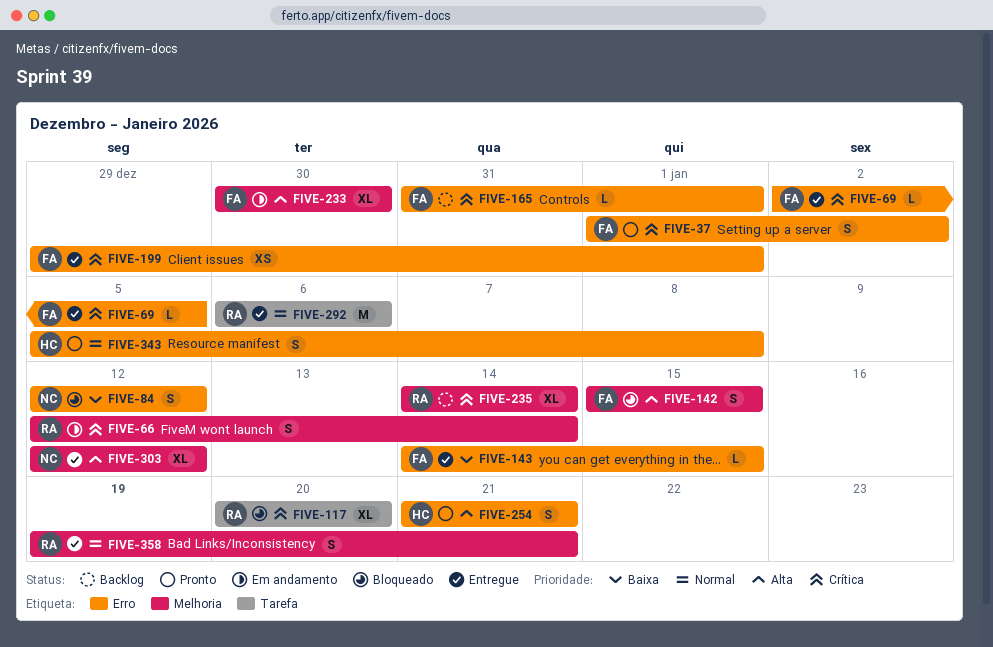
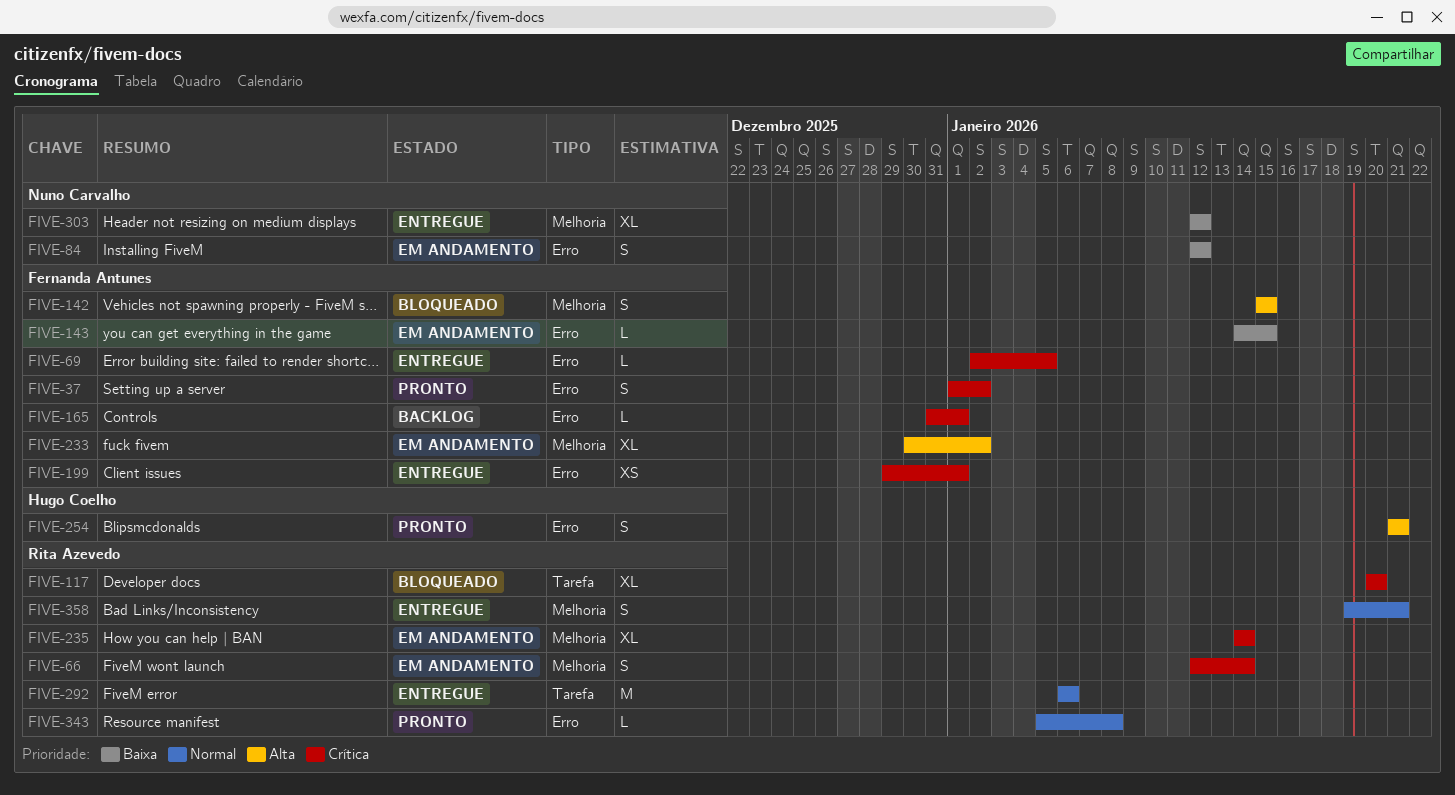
FIVE-84, status: Bloqueado -> Em andamento
FIVE-143, status: Entregue -> Em andamento
FIVE-233, due: Dec 30 -> Jan 2
FIVE-235, status: Backlog -> Em andamento
FIVE-303, priority: Alta -> Baixa
FIVE-343, owner: Hugo Coelho -> Rita Azevedo
FIVE-343, estimate: S -> L

